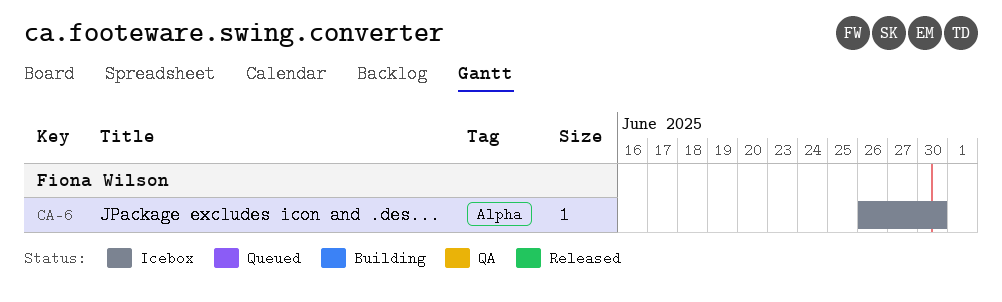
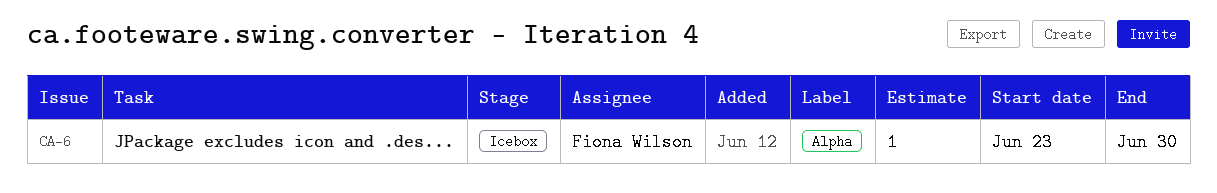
CA-6, start: Jun 26 -> Jun 23

